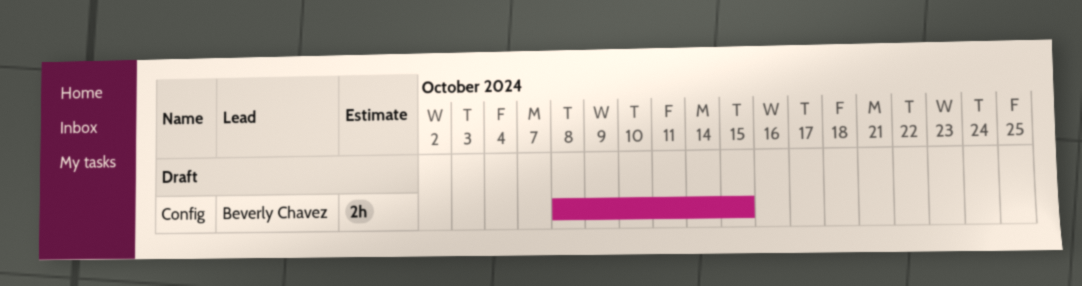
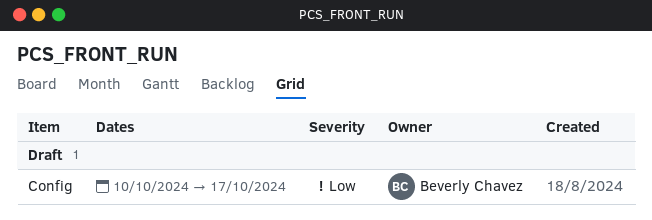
Config, start: Oct 8 -> Oct 10
Config, due: Oct 15 -> Oct 17

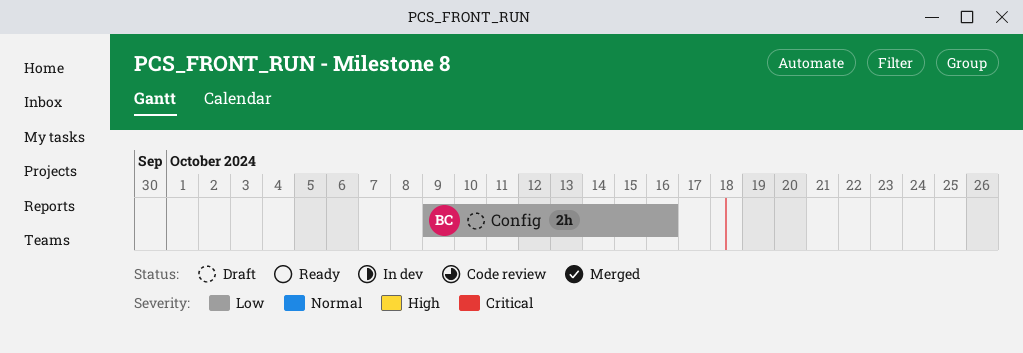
Config, start: Oct 10 -> Oct 9
Config, due: Oct 17 -> Oct 16

